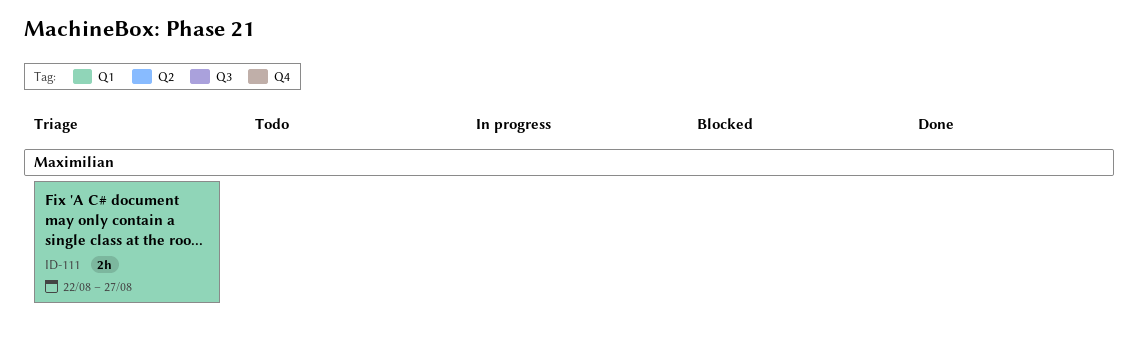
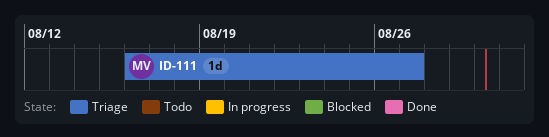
ID-111, estimate: 2h -> 1d
ID-111, start: Aug 22 -> Aug 16

